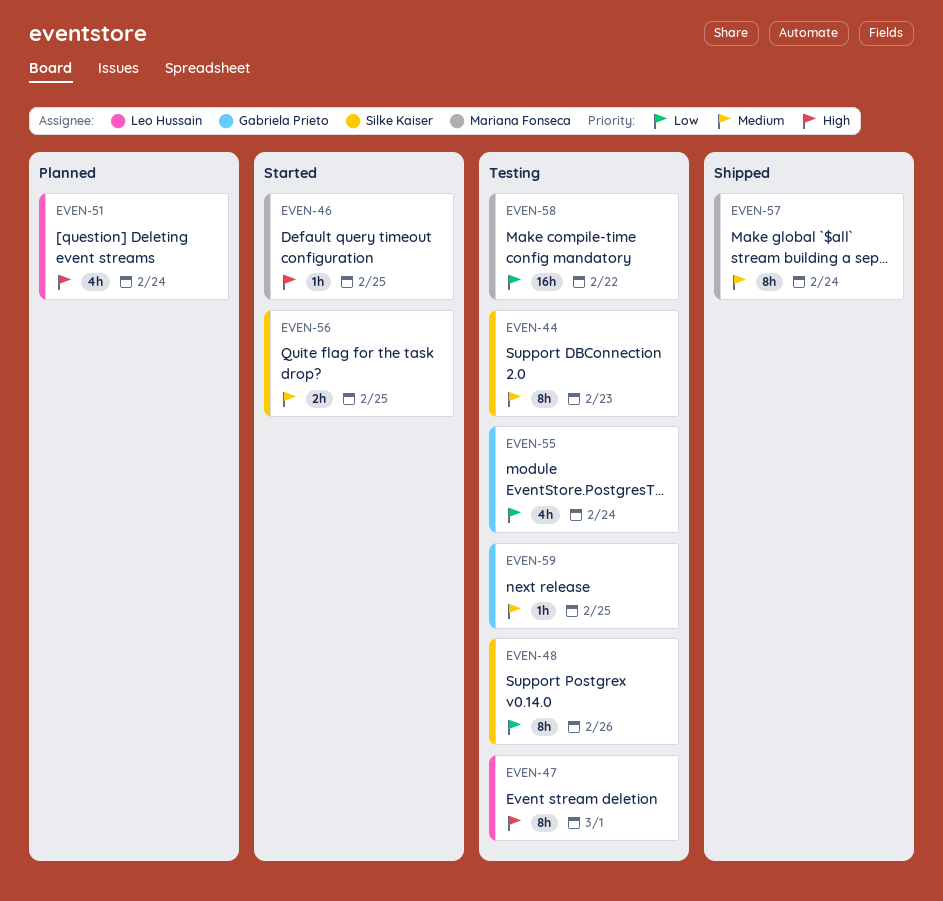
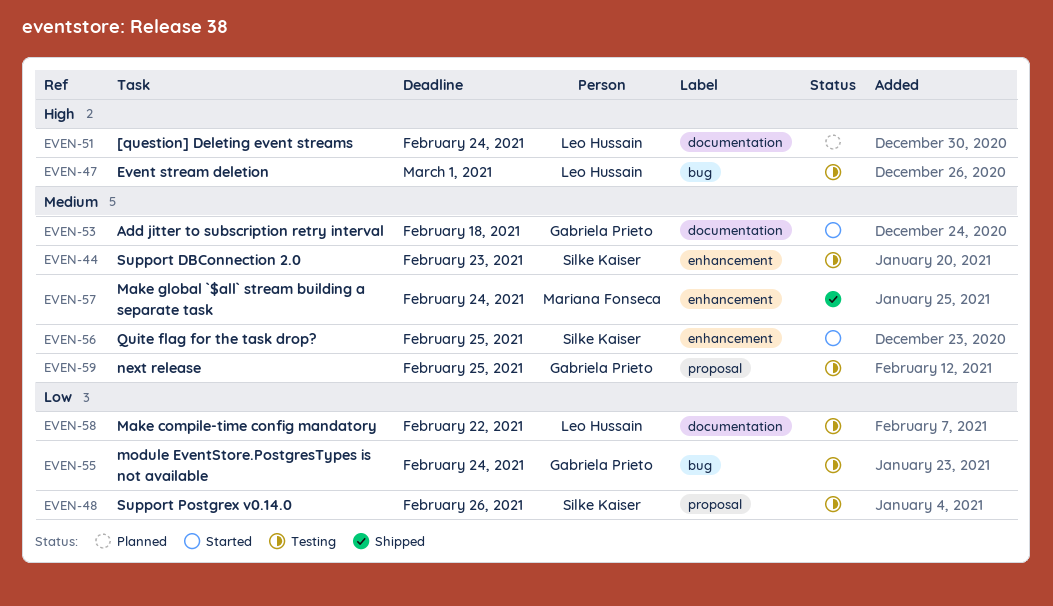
EVEN-46: present -> none
EVEN-53: none -> present
EVEN-58, owner: Mariana Fonseca -> Leo Hussain

